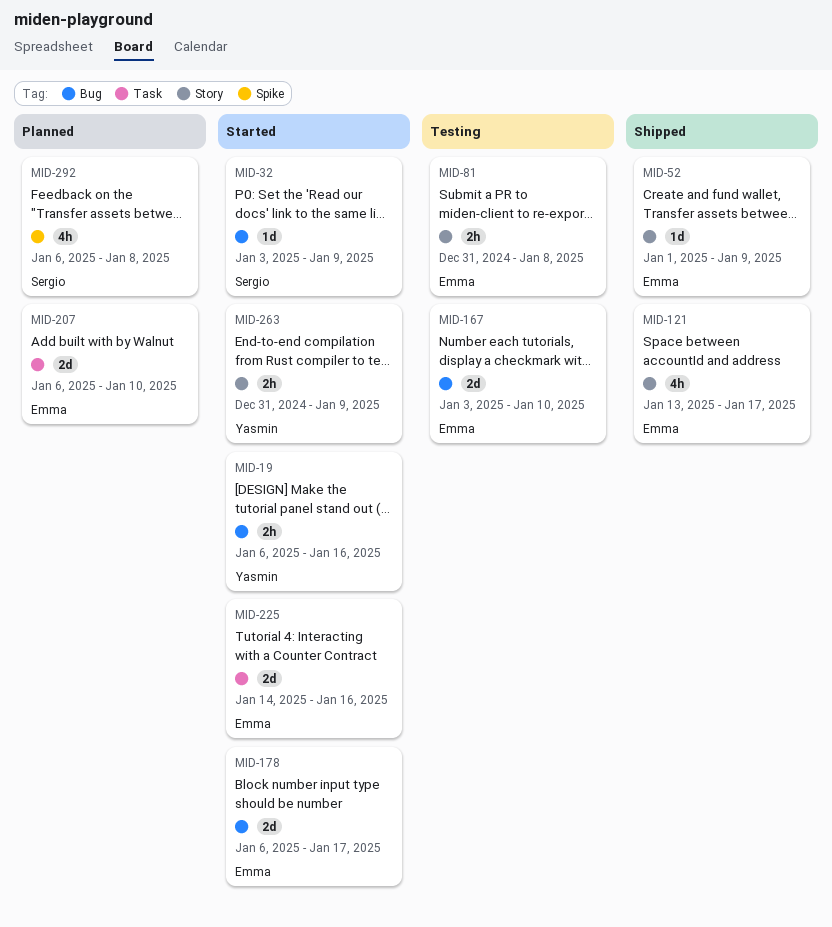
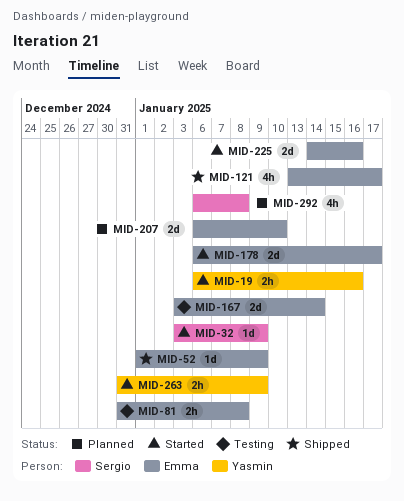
MID-167, due: Jan 10 -> Jan 14

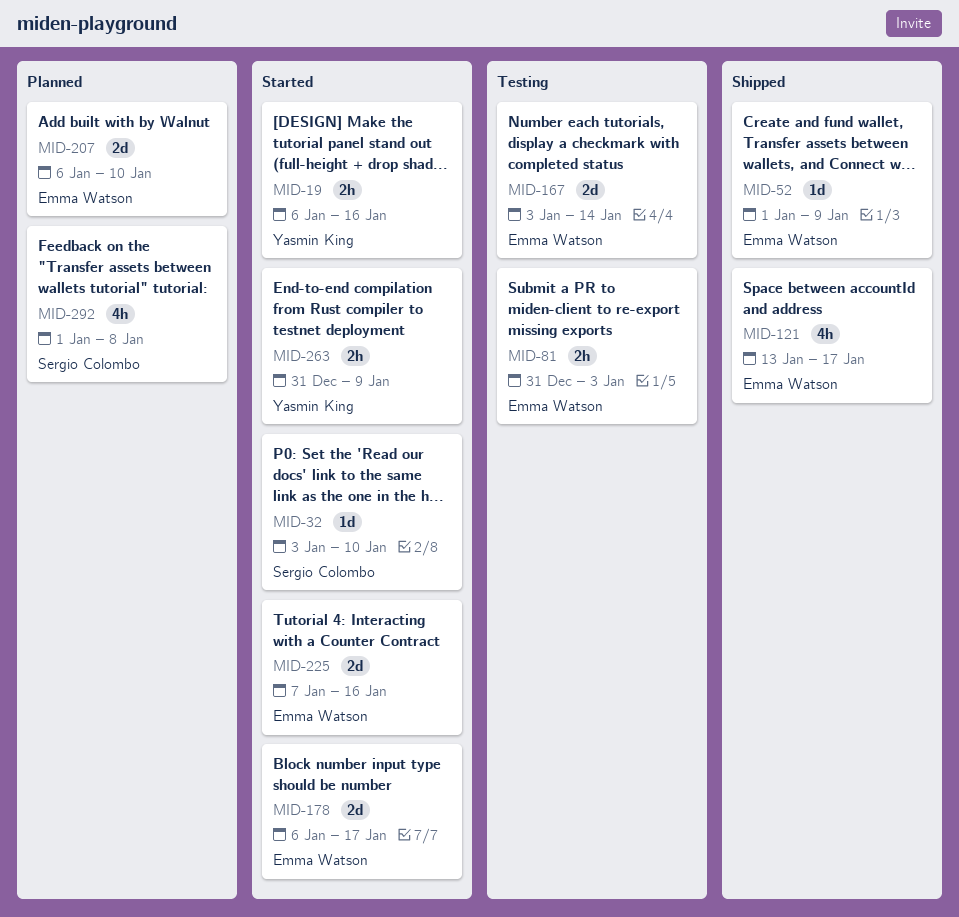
MID-32, due: Jan 9 -> Jan 10
MID-81, due: Jan 8 -> Jan 3
MID-225, start: Jan 14 -> Jan 7
MID-292, start: Jan 6 -> Jan 1

